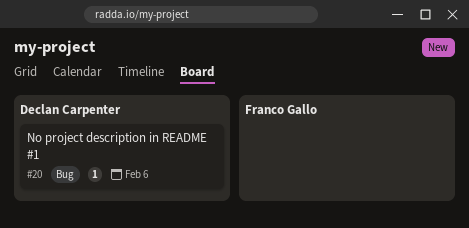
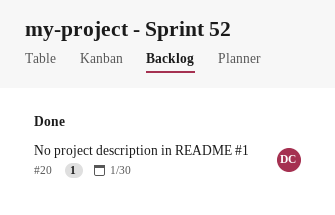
#20, due: Feb 6 -> Jan 30

